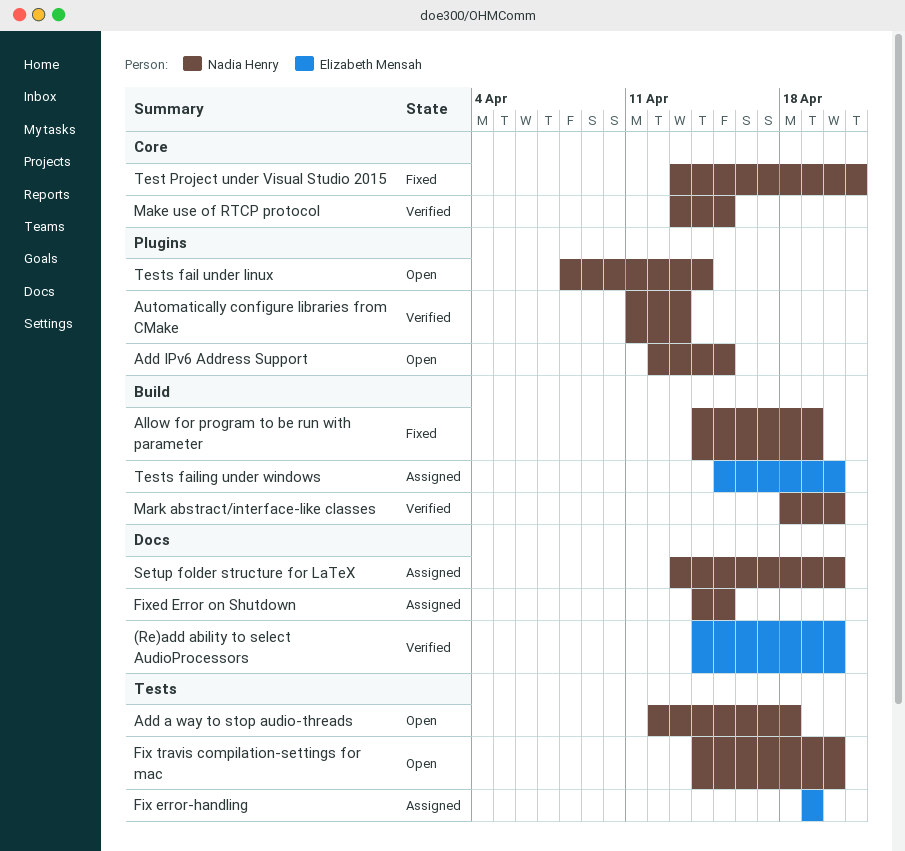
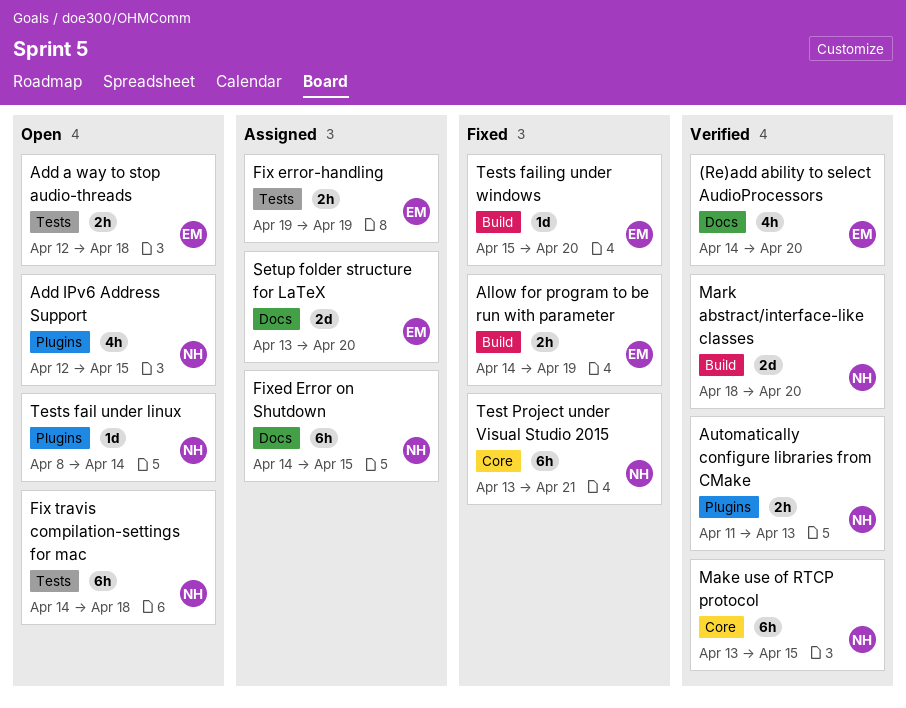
Add a way to stop audio-threads, owner: Nadia Henry -> Elizabeth Mensah
Allow for program to be run with parameter, owner: Nadia Henry -> Elizabeth Mensah
Fix travis compilation-settings for mac, due: Apr 20 -> Apr 18
Setup folder structure for LaTeX, owner: Nadia Henry -> Elizabeth Mensah
Tests failing under windows, status: Assigned -> Fixed

